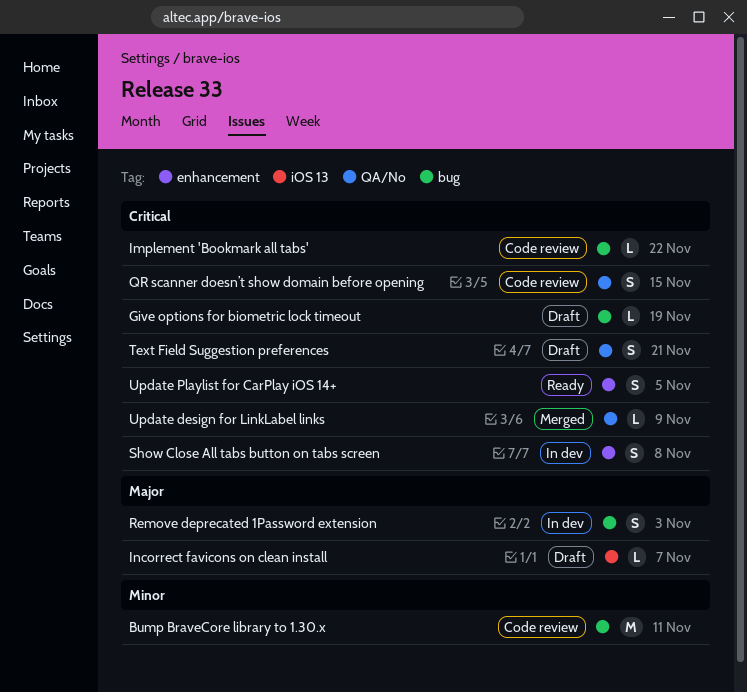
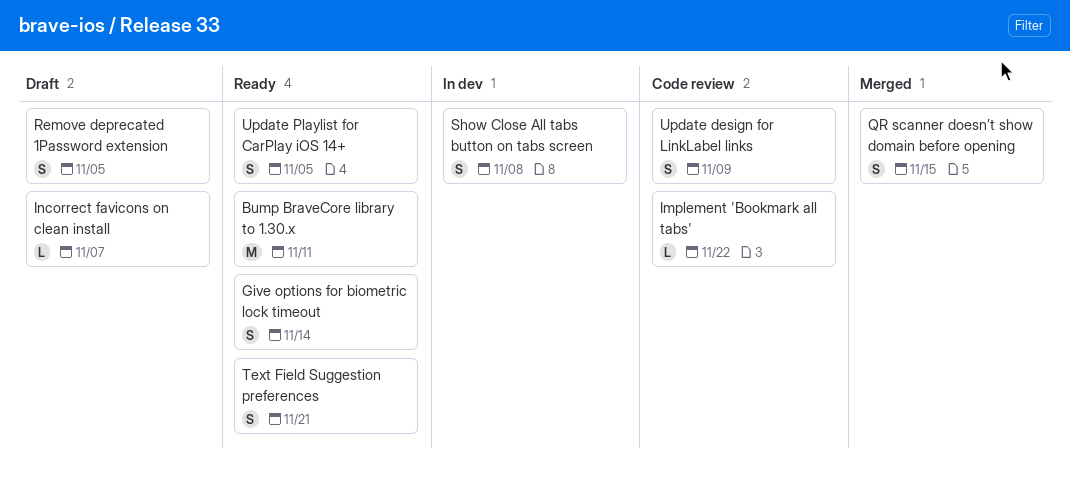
Bump BraveCore library to 1.30.x, status: Code review -> Ready
Give options for biometric lock timeout, status: Draft -> Ready
Give options for biometric lock timeout, estimate: L -> S
Give options for biometric lock timeout, due: Nov 19 -> Nov 14
QR scanner doesn’t show domain before opening, status: Code review -> Merged
Remove deprecated 1Password extension, status: In dev -> Draft
Remove deprecated 1Password extension, due: Nov 3 -> Nov 5
Text Field Suggestion preferences, status: Draft -> Ready
Update design for LinkLabel links, status: Merged -> Code review
Update design for LinkLabel links, estimate: L -> S

